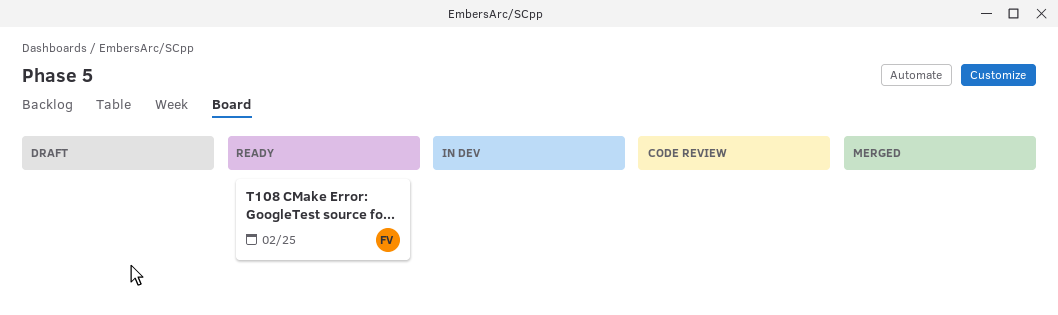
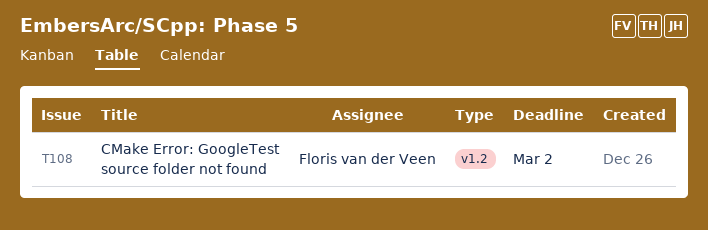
T108, due: Feb 25 -> Mar 2

